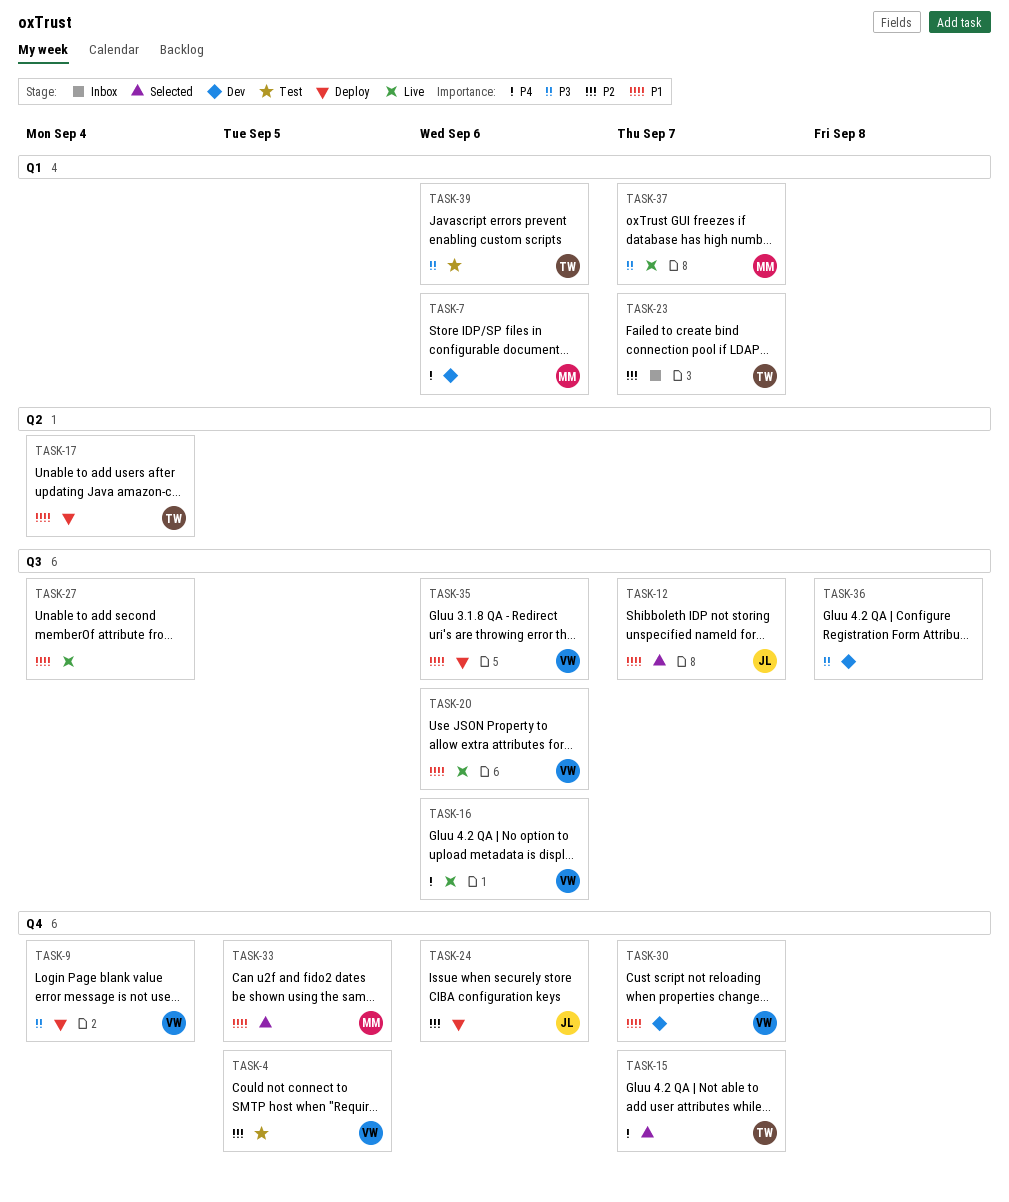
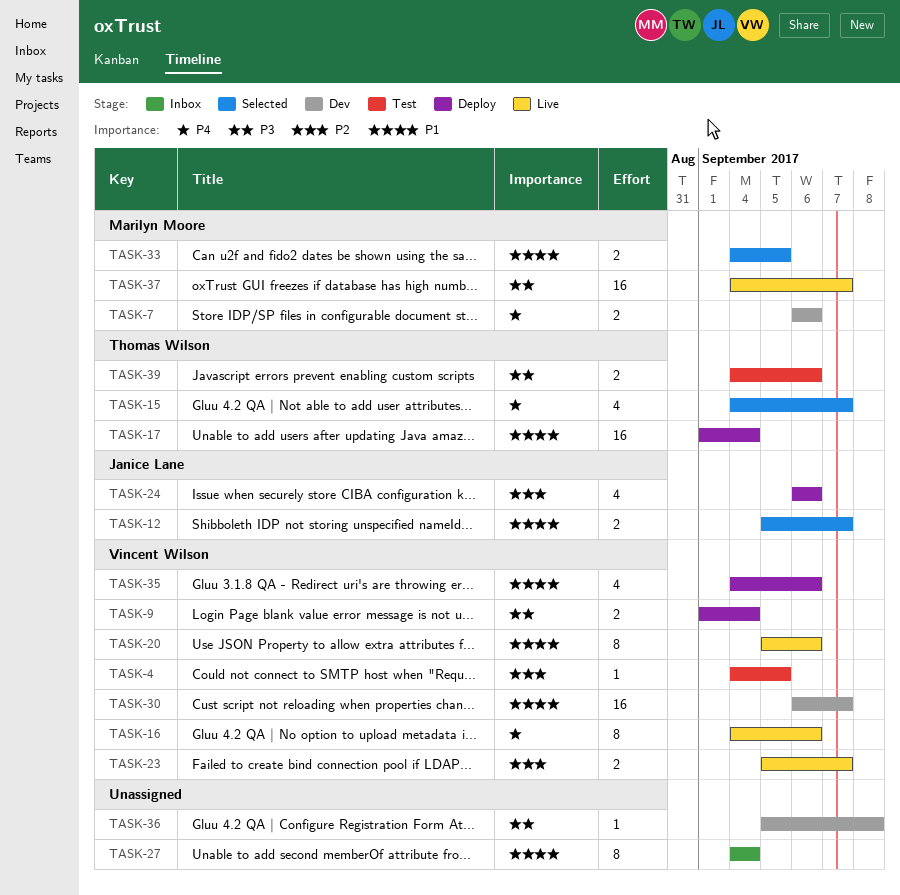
TASK-23, status: Inbox -> Live
TASK-23, owner: Thomas Wilson -> Vincent Wilson
TASK-27, status: Live -> Inbox

